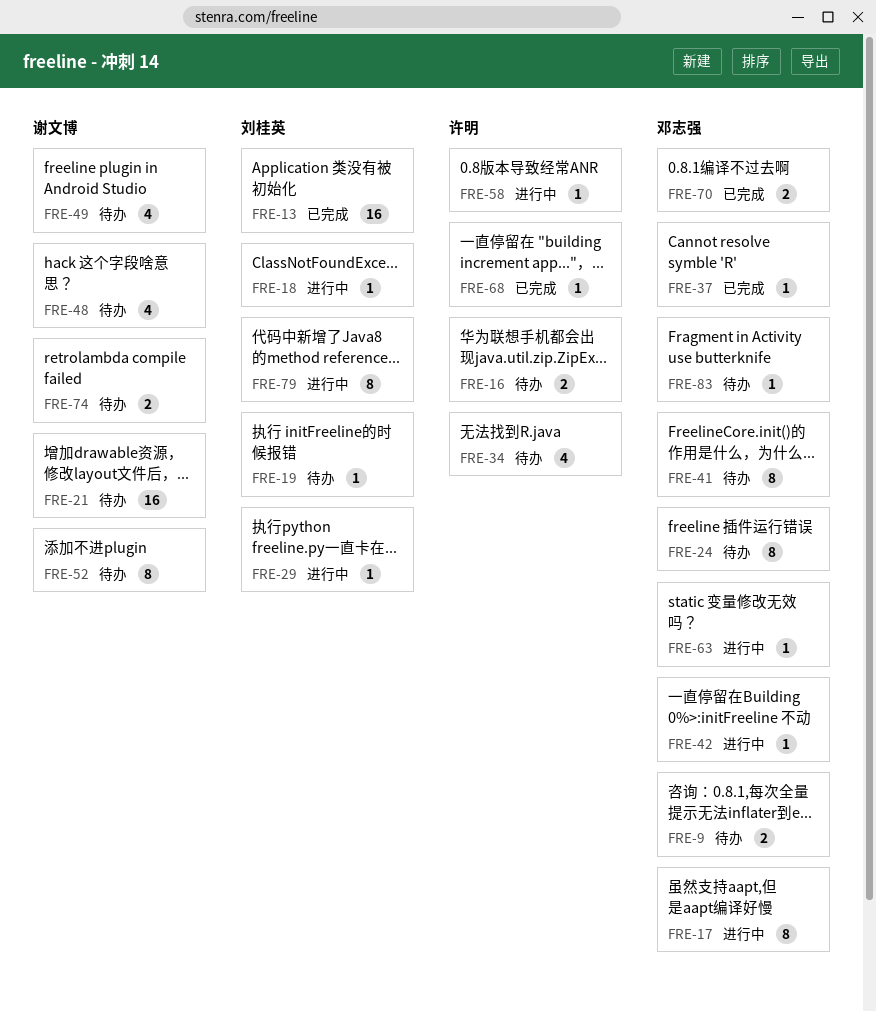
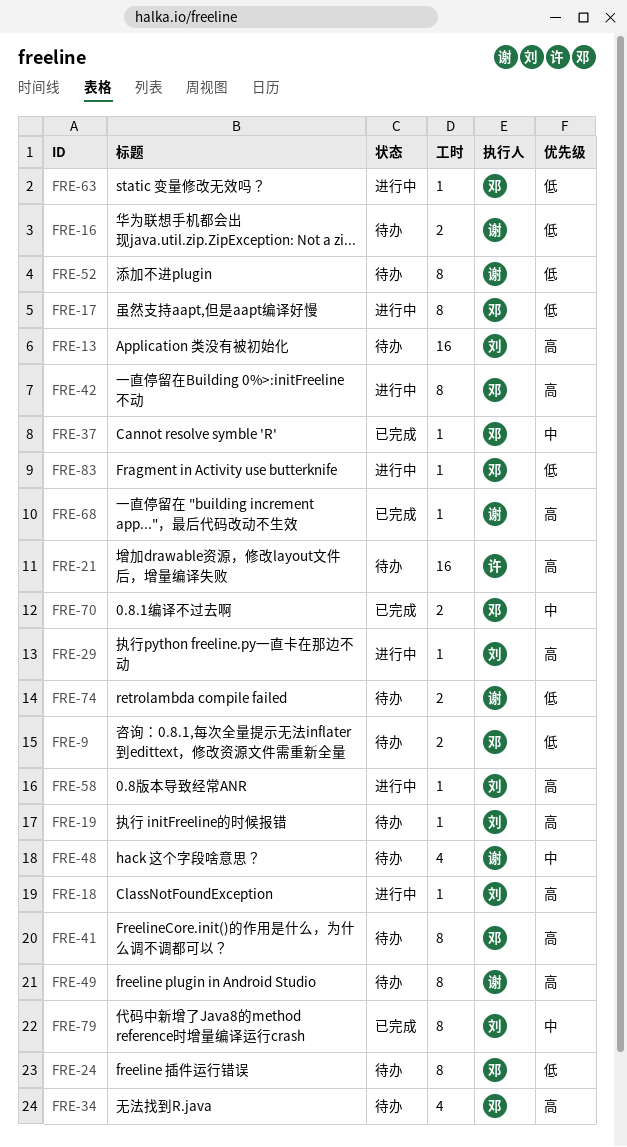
FRE-13, status: 已完成 -> 待办
FRE-16, owner: 许明 -> 谢文博
FRE-21, owner: 谢文博 -> 许明
FRE-34, owner: 许明 -> 邓志强
FRE-42, estimate: 1 -> 8
FRE-49, estimate: 4 -> 8
FRE-58, owner: 许明 -> 刘桂英
FRE-68, owner: 许明 -> 谢文博
FRE-79, status: 进行中 -> 已完成
FRE-83, status: 待办 -> 进行中

